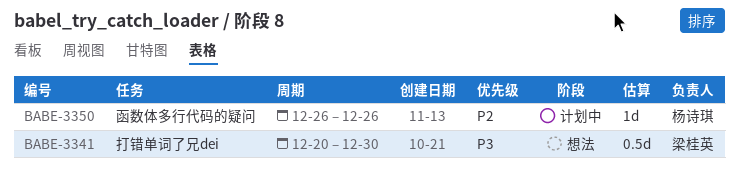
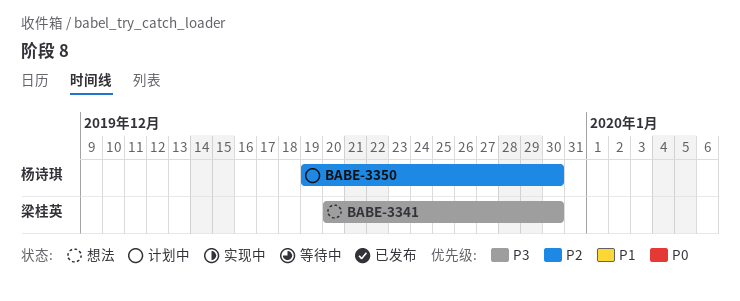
BABE-3350, start: Dec 26 -> Dec 19
BABE-3350, due: Dec 26 -> Dec 30

